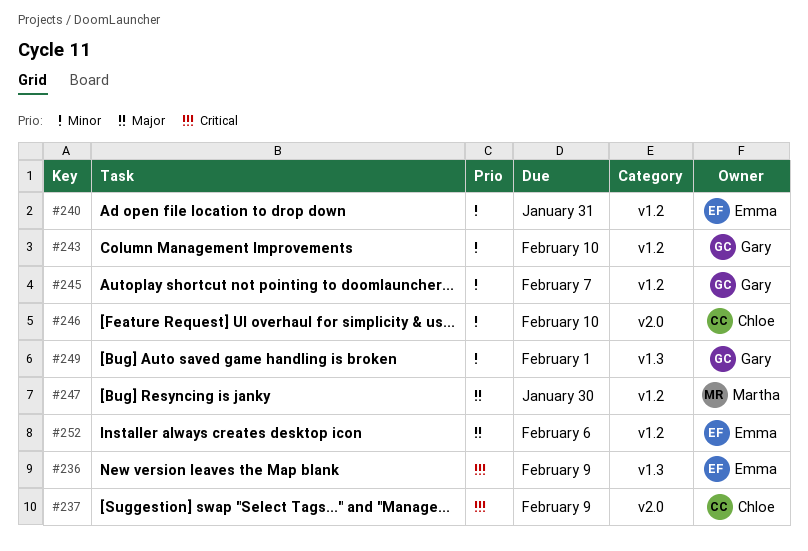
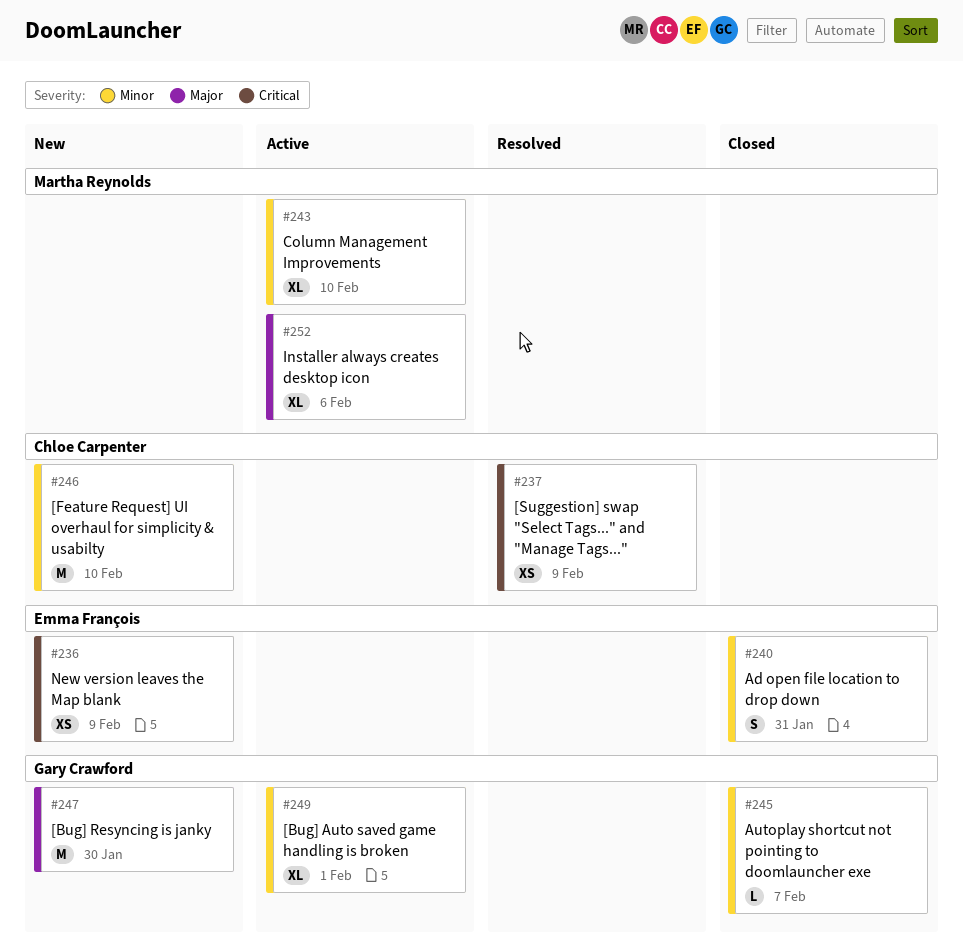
#243, owner: Gary Crawford -> Martha Reynolds
#247, owner: Martha Reynolds -> Gary Crawford
#252, owner: Emma François -> Martha Reynolds

